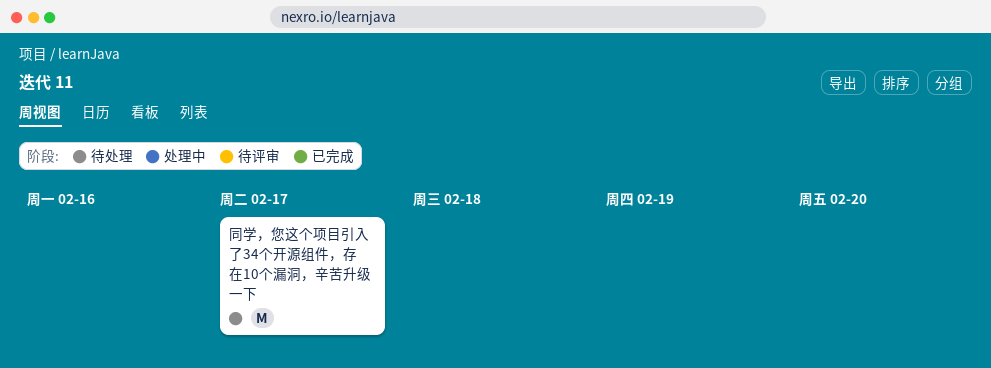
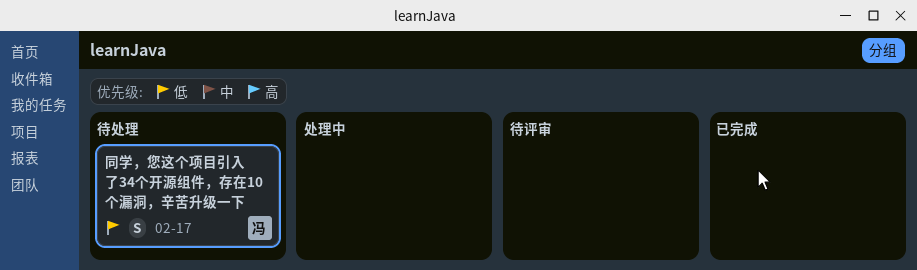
同学，您这个项目引入了34个开源组件，存在10个漏洞，辛苦升级一下, estimate: M -> S

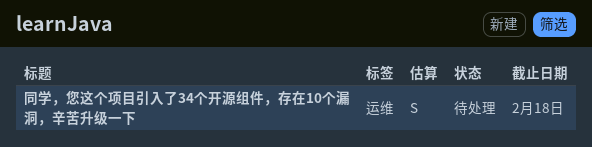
同学，您这个项目引入了34个开源组件，存在10个漏洞，辛苦升级一下, due: Feb 17 -> Feb 18

